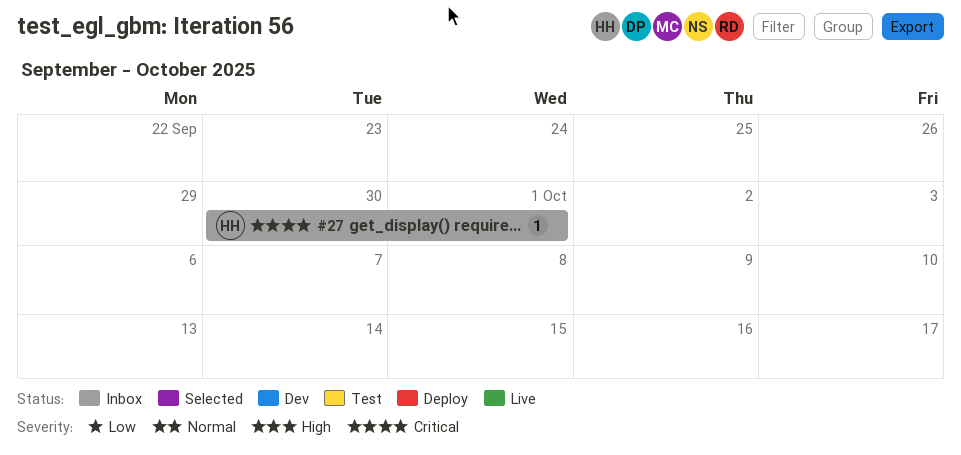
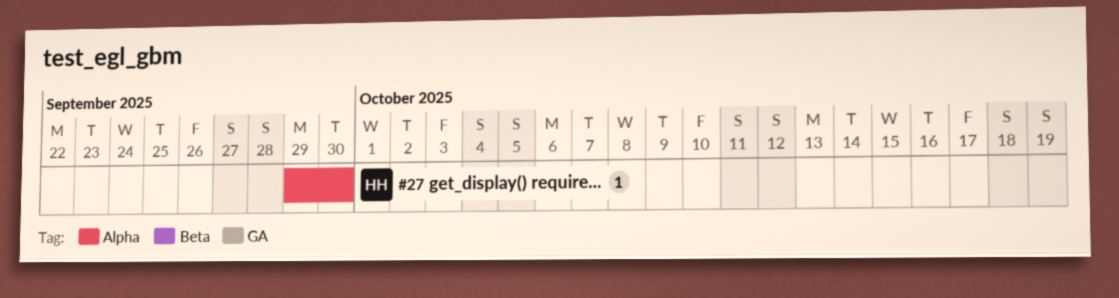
#27, start: Sep 30 -> Sep 29
#27, due: Oct 1 -> Sep 30

